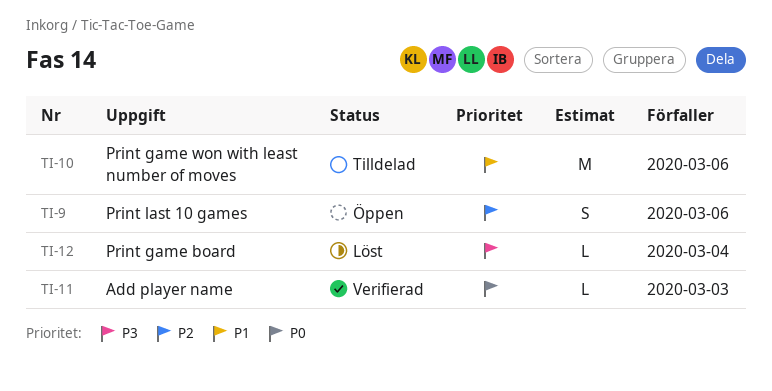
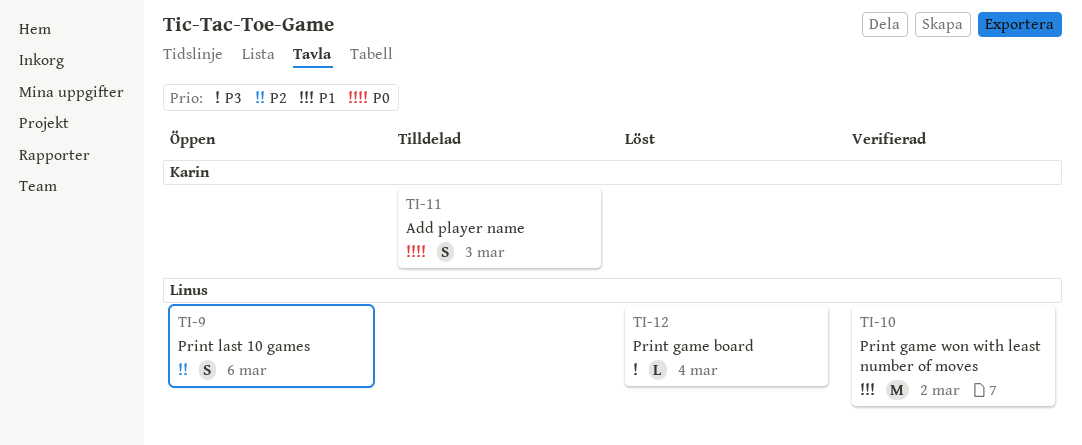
TI-10, status: Tilldelad -> Verifierad
TI-10, due: Mar 6 -> Mar 2
TI-11, status: Verifierad -> Tilldelad
TI-11, estimate: L -> S

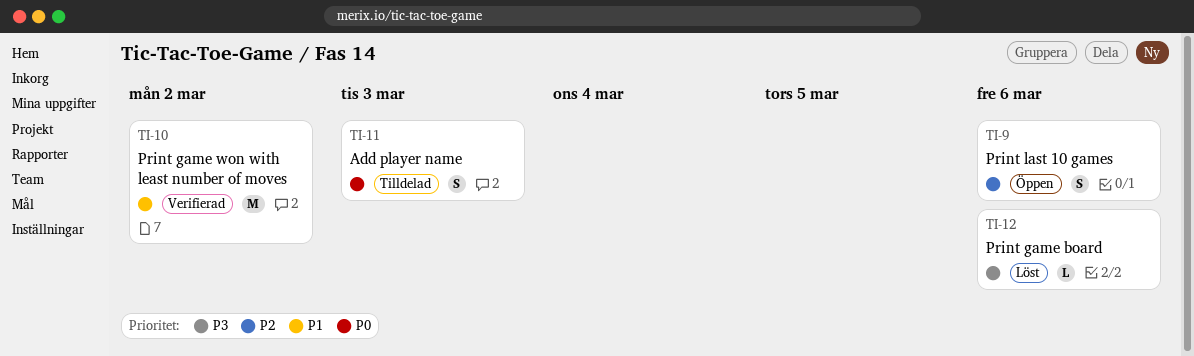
TI-12, due: Mar 4 -> Mar 6

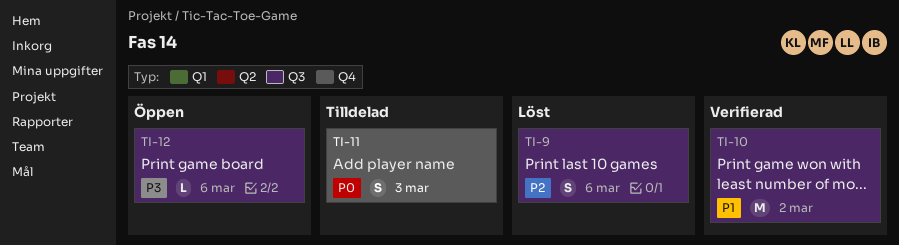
TI-9, status: Öppen -> Löst
TI-12, status: Löst -> Öppen

